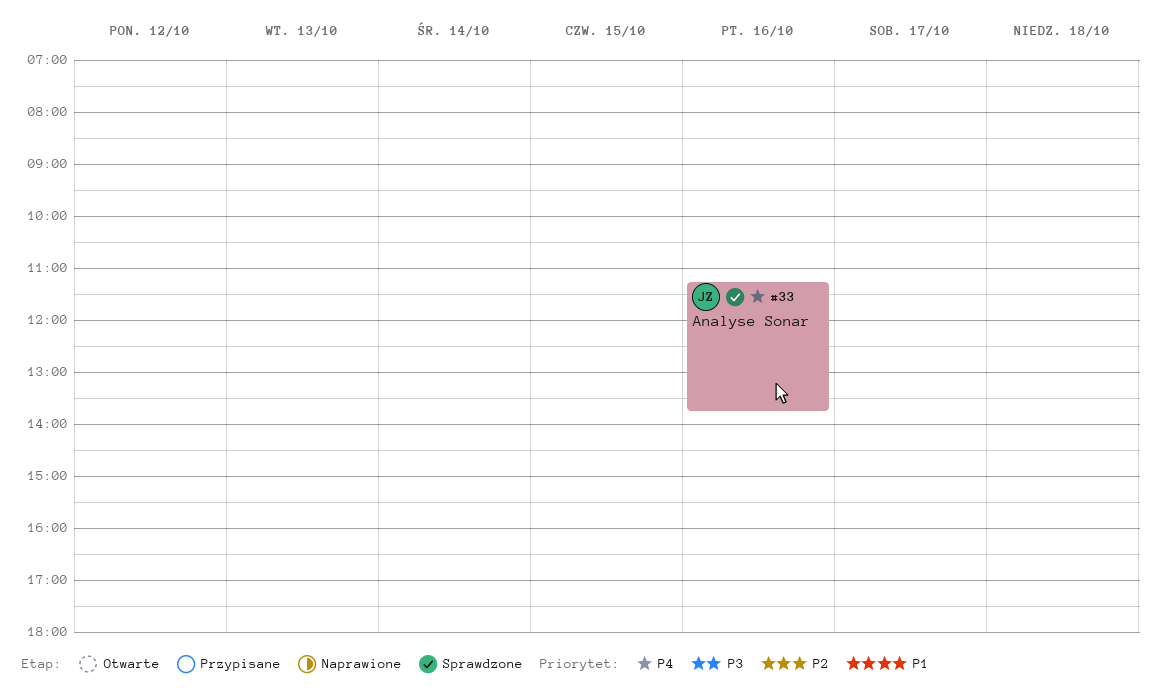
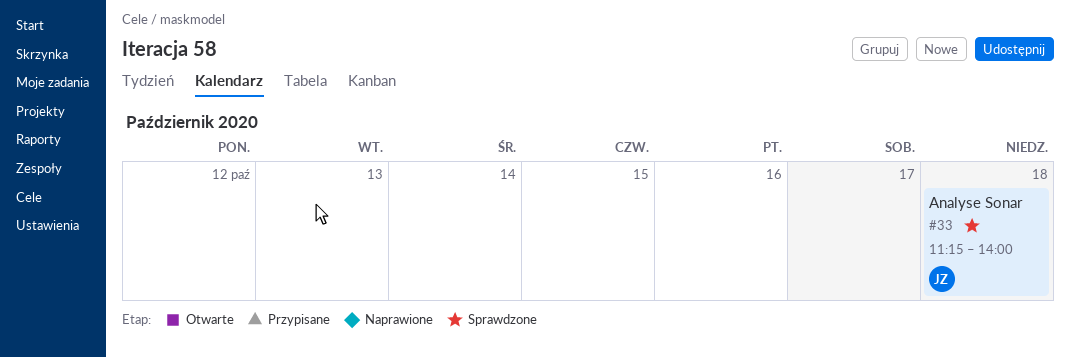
#33, day: Oct 16 -> Oct 18
#33, ends: 13:45 -> 14:00

